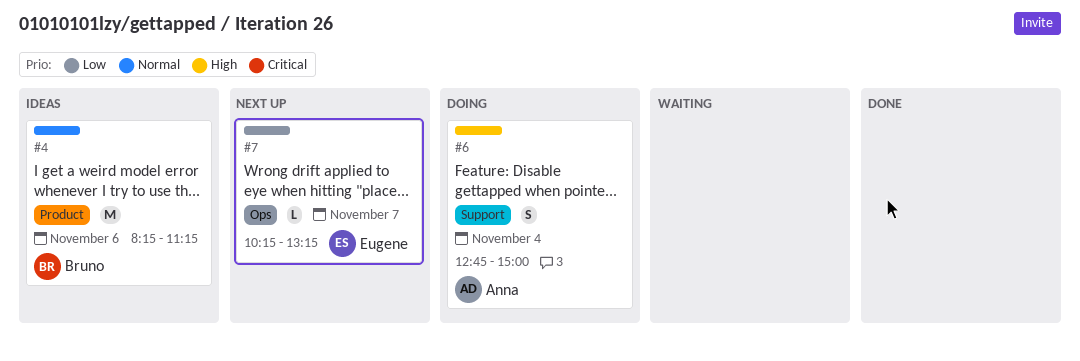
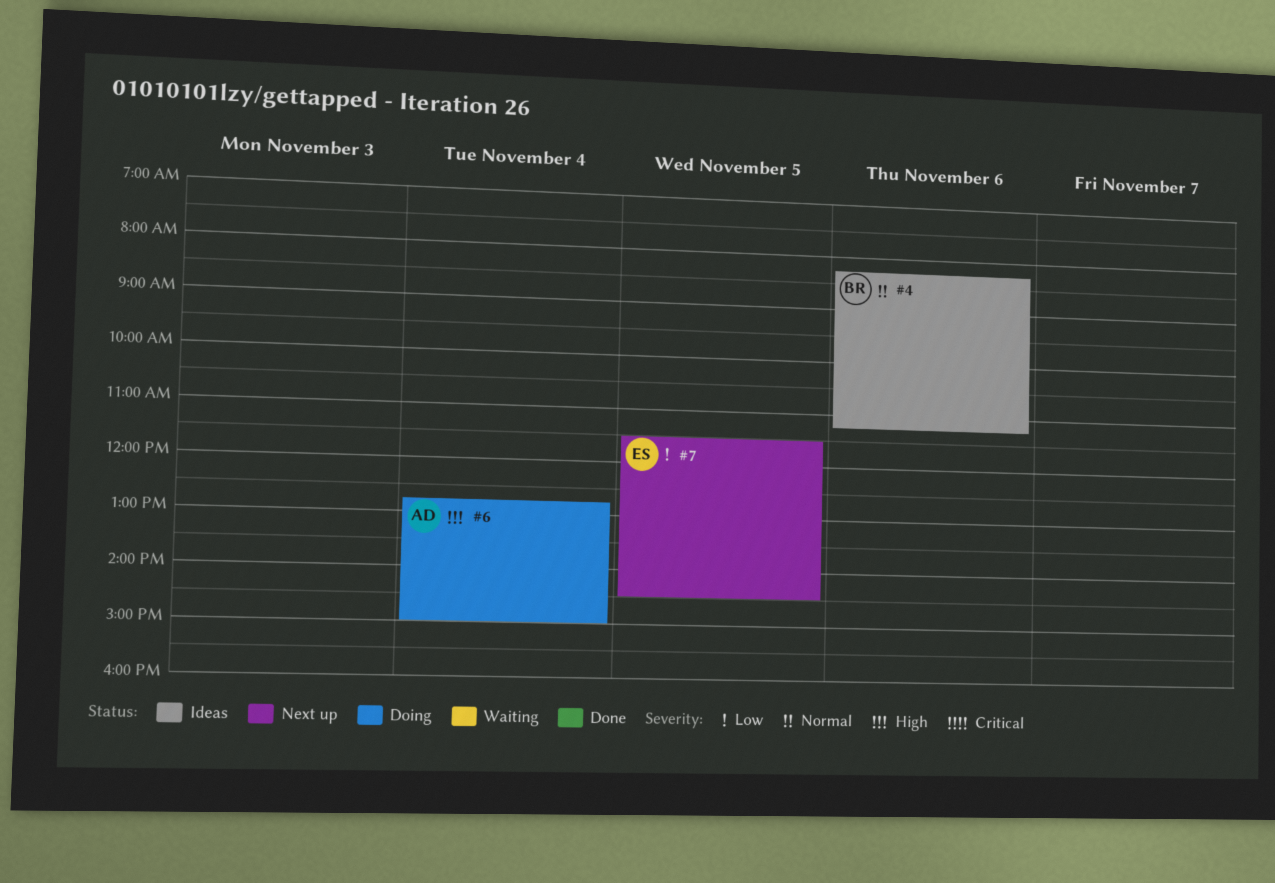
#7, day: Nov 7 -> Nov 5
#7, begins: 10:15 -> 11:30
#7, ends: 13:15 -> 14:30

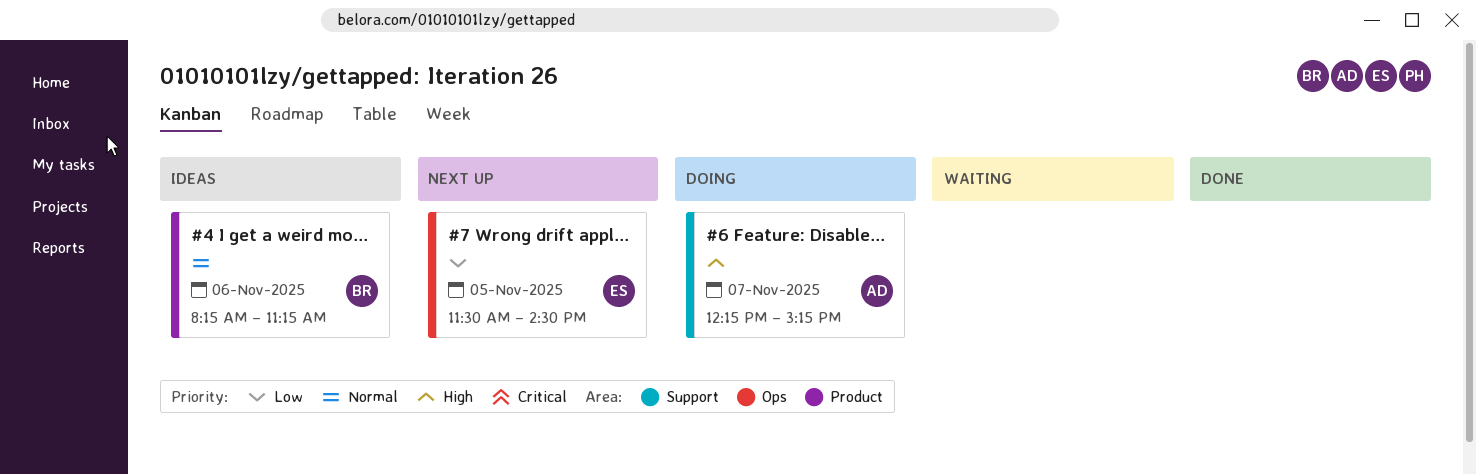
#6, day: Nov 4 -> Nov 7
#6, begins: 12:45 -> 12:15
#6, ends: 15:00 -> 15:15

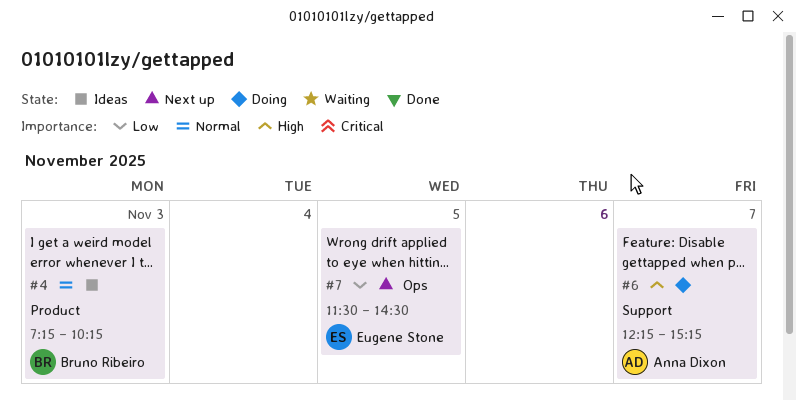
#4, day: Nov 6 -> Nov 3
#4, begins: 08:15 -> 07:15
#4, ends: 11:15 -> 10:15

